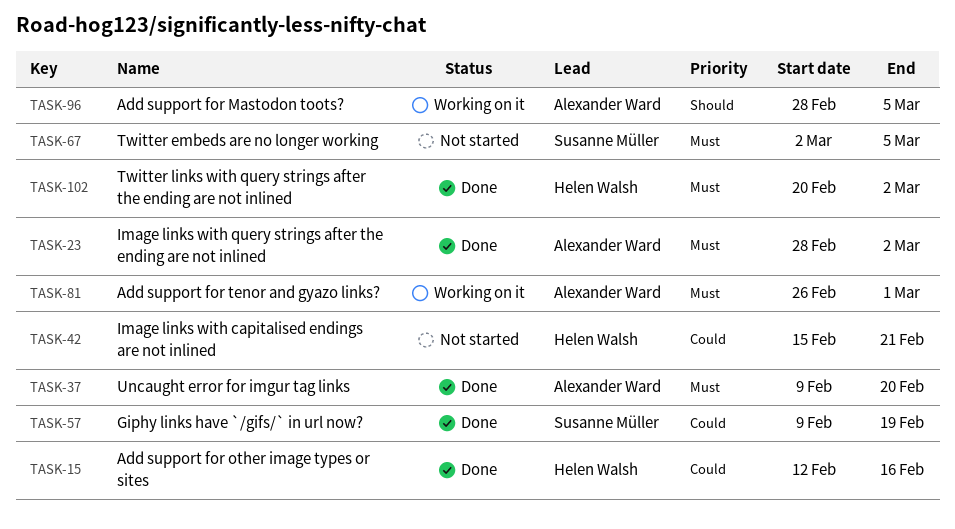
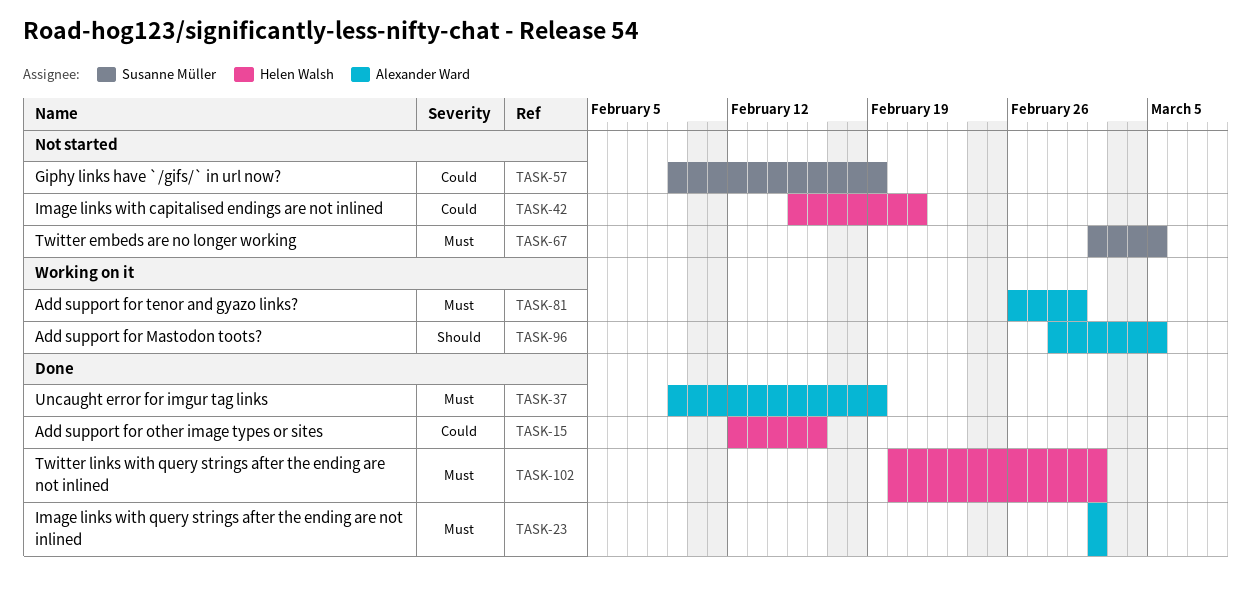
TASK-23, start: Feb 28 -> Mar 2
TASK-37, due: Feb 20 -> Feb 19
TASK-57, status: Done -> Not started

